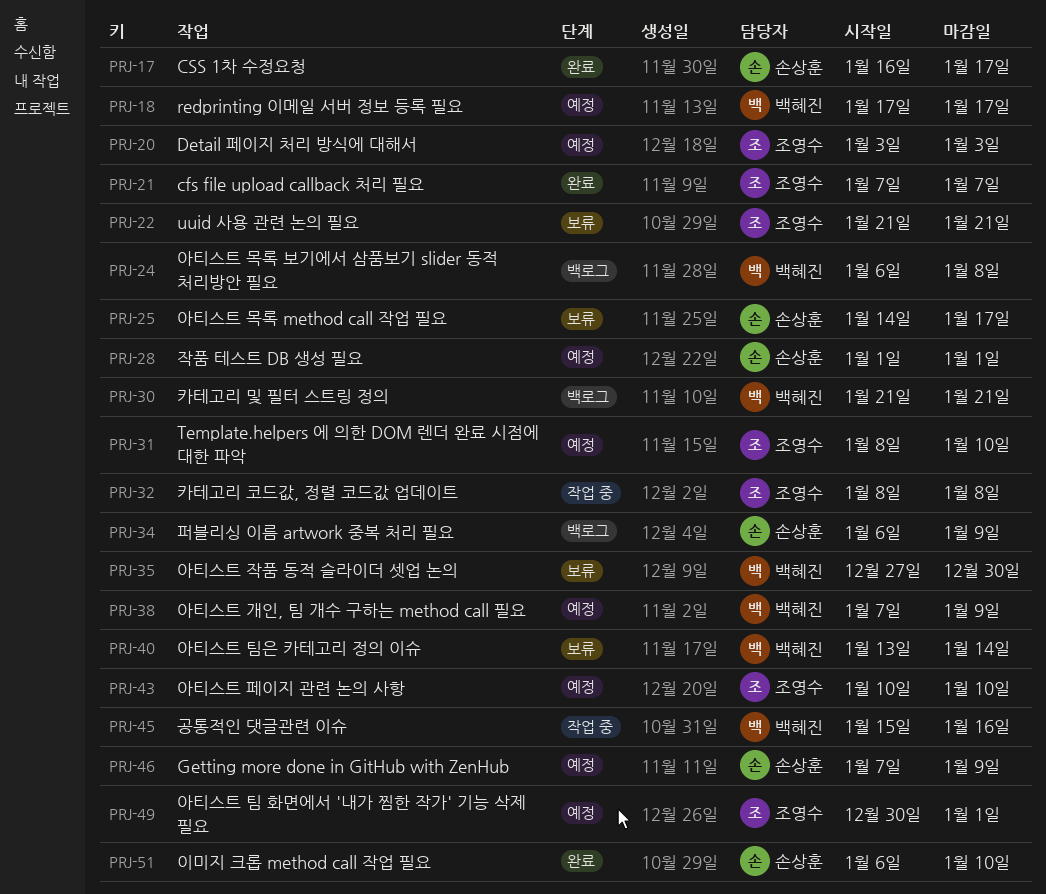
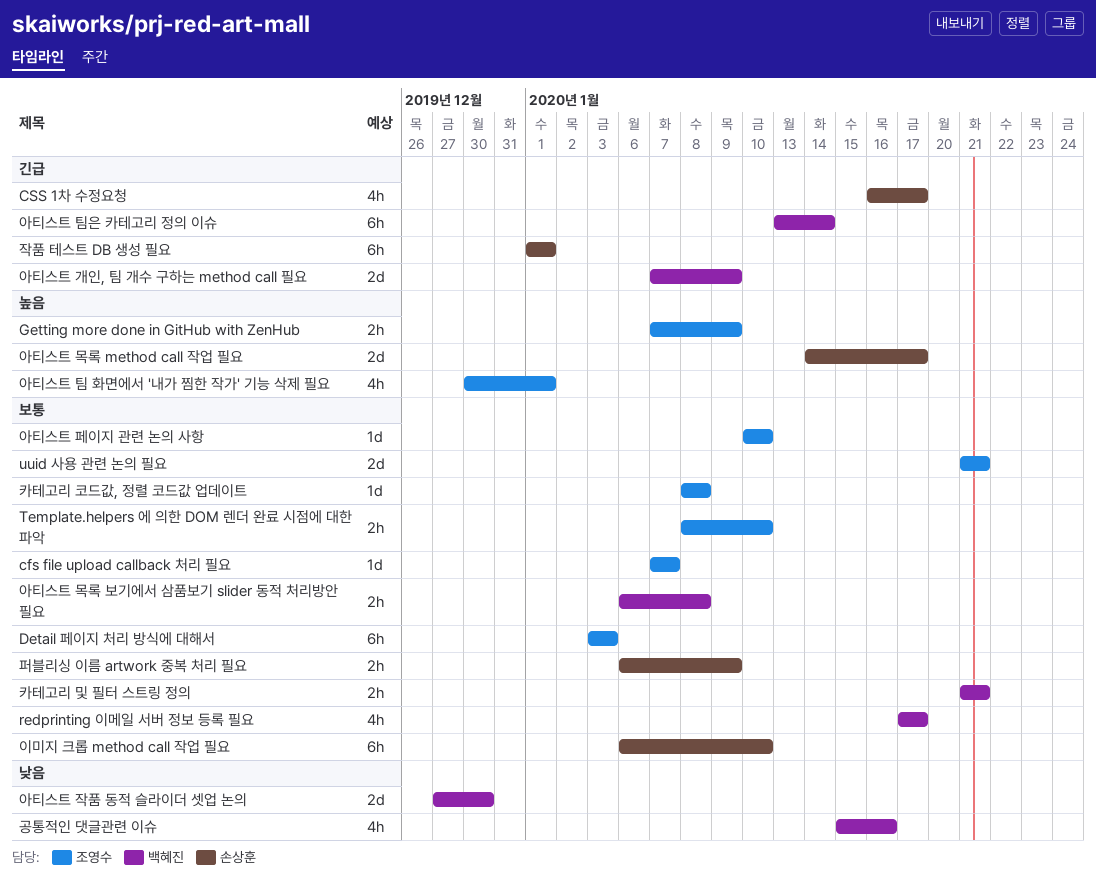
Getting more done in GitHub with ZenHub, owner: 손상훈 -> 조영수

